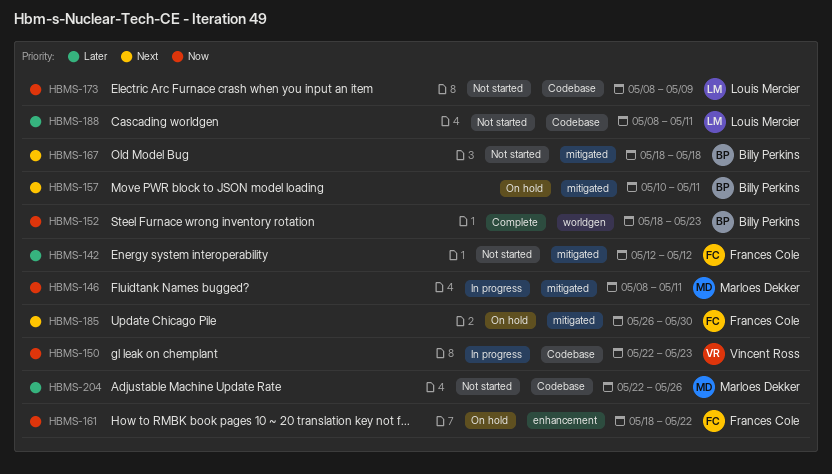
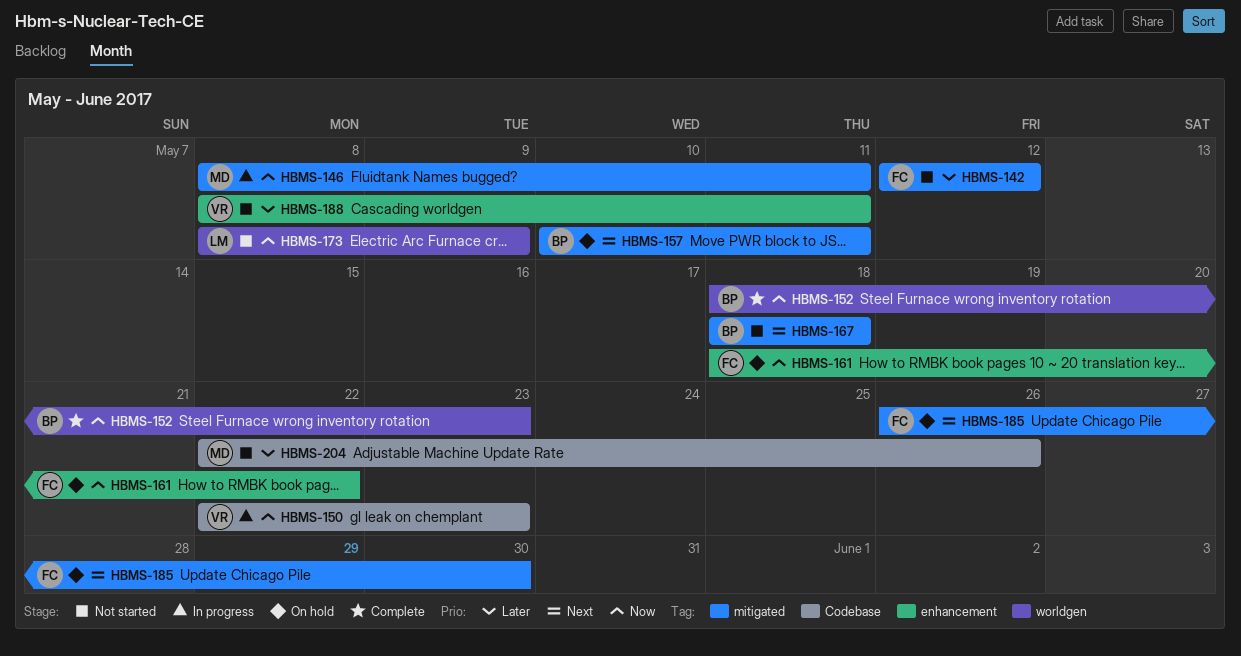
HBMS-173, label: Codebase -> worldgen
HBMS-188, owner: Louis Mercier -> Vincent Ross
HBMS-188, label: Codebase -> enhancement

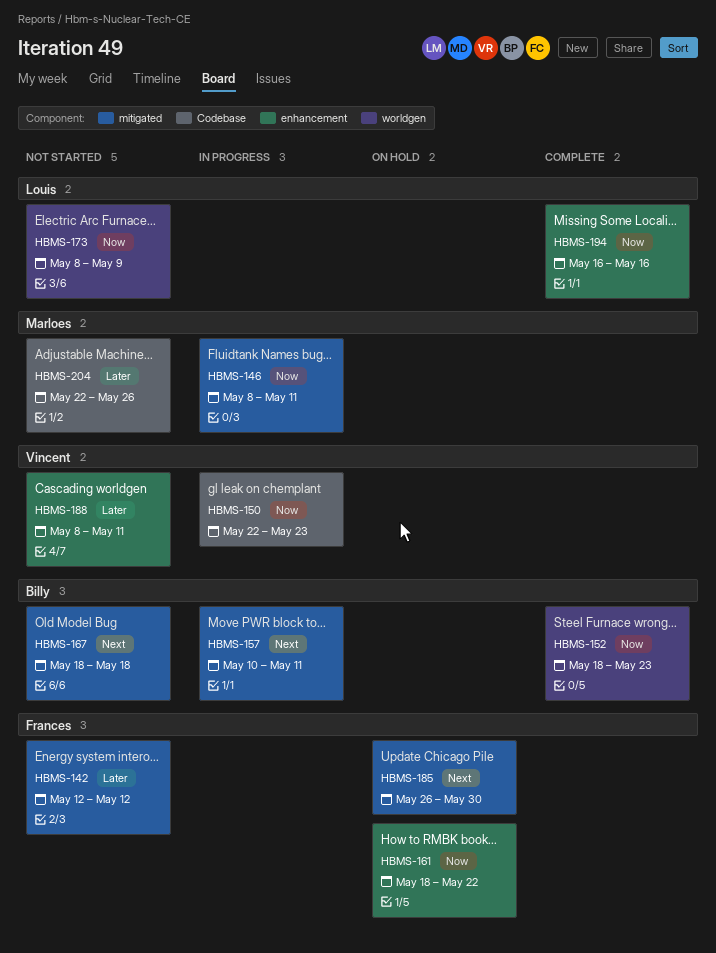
HBMS-157, status: On hold -> In progress
HBMS-194: none -> present

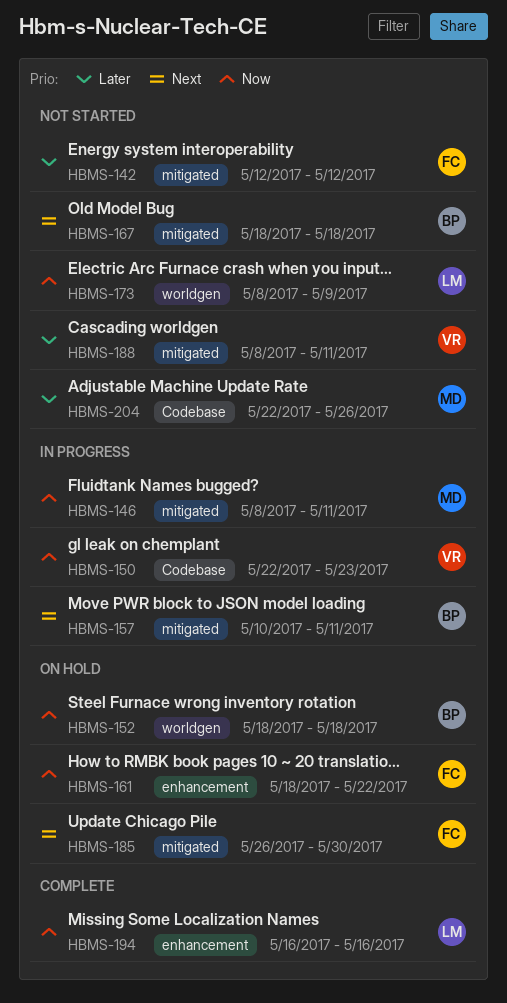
HBMS-152, status: Complete -> On hold
HBMS-152, due: May 23 -> May 18
HBMS-188, label: enhancement -> mitigated

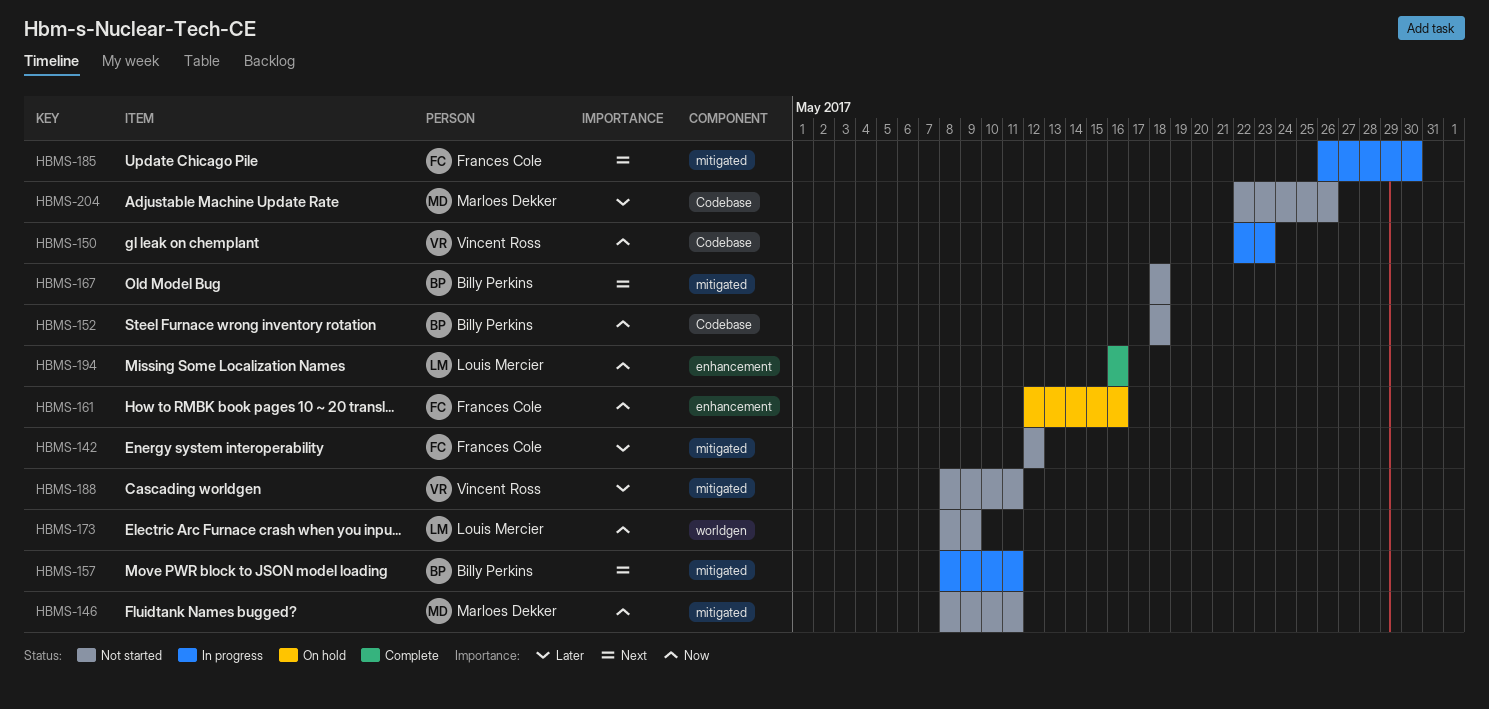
HBMS-146, status: In progress -> Not started
HBMS-152, status: On hold -> Not started
HBMS-152, label: worldgen -> Codebase
HBMS-157, start: May 10 -> May 8
HBMS-161, start: May 18 -> May 12
HBMS-161, due: May 22 -> May 16
HBMS-185, status: On hold -> In progress

